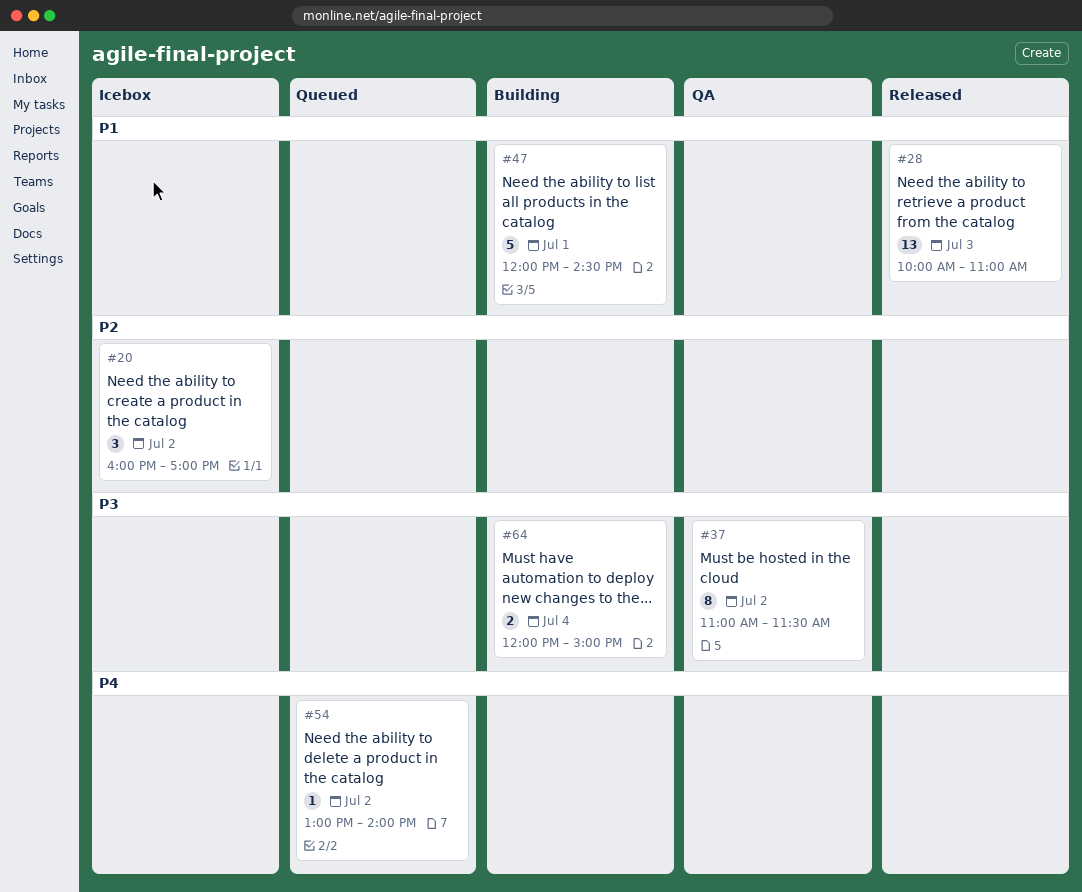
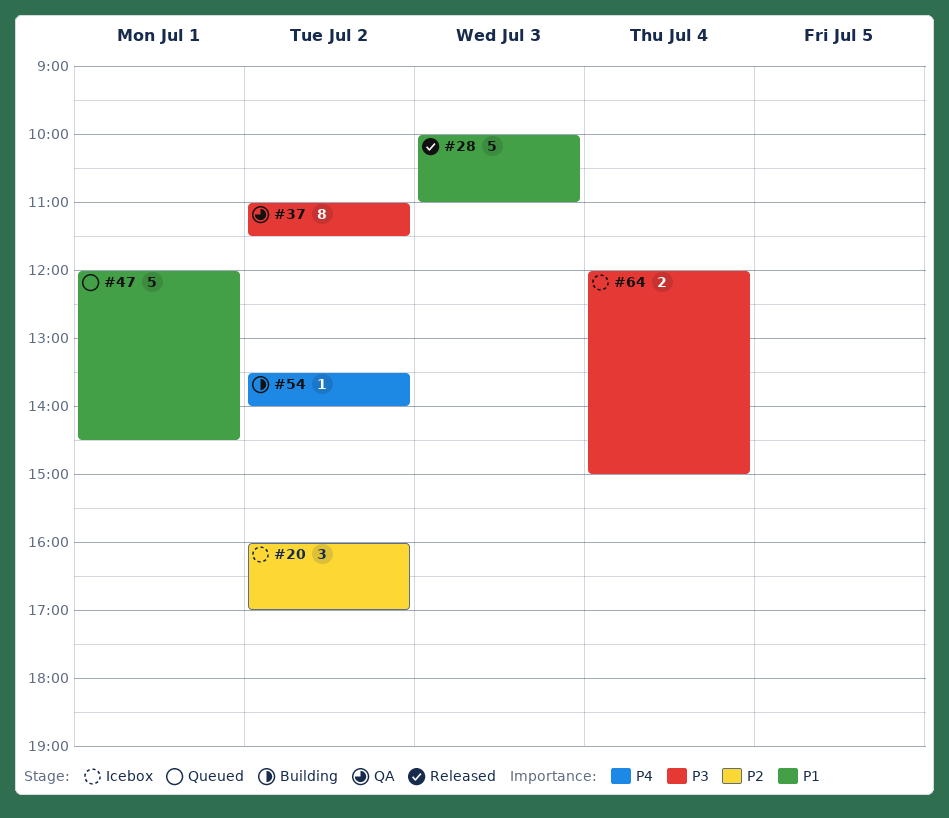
#28, estimate: 13 -> 5
#47, status: Building -> Queued
#54, status: Queued -> Building
#54, begins: 13:00 -> 13:30
#64, status: Building -> Icebox

